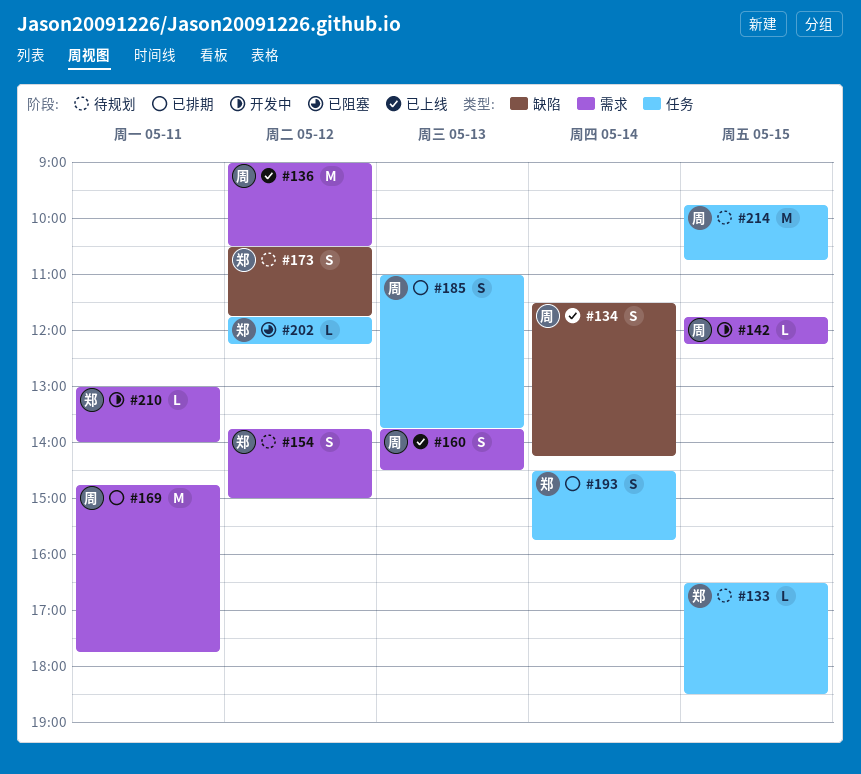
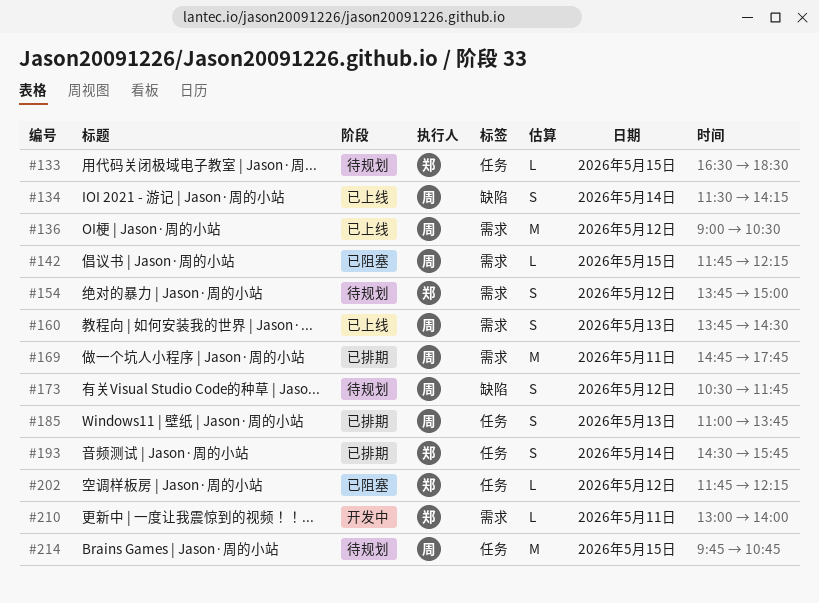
#142, status: 开发中 -> 已阻塞
#173, owner: 郑 -> 周

